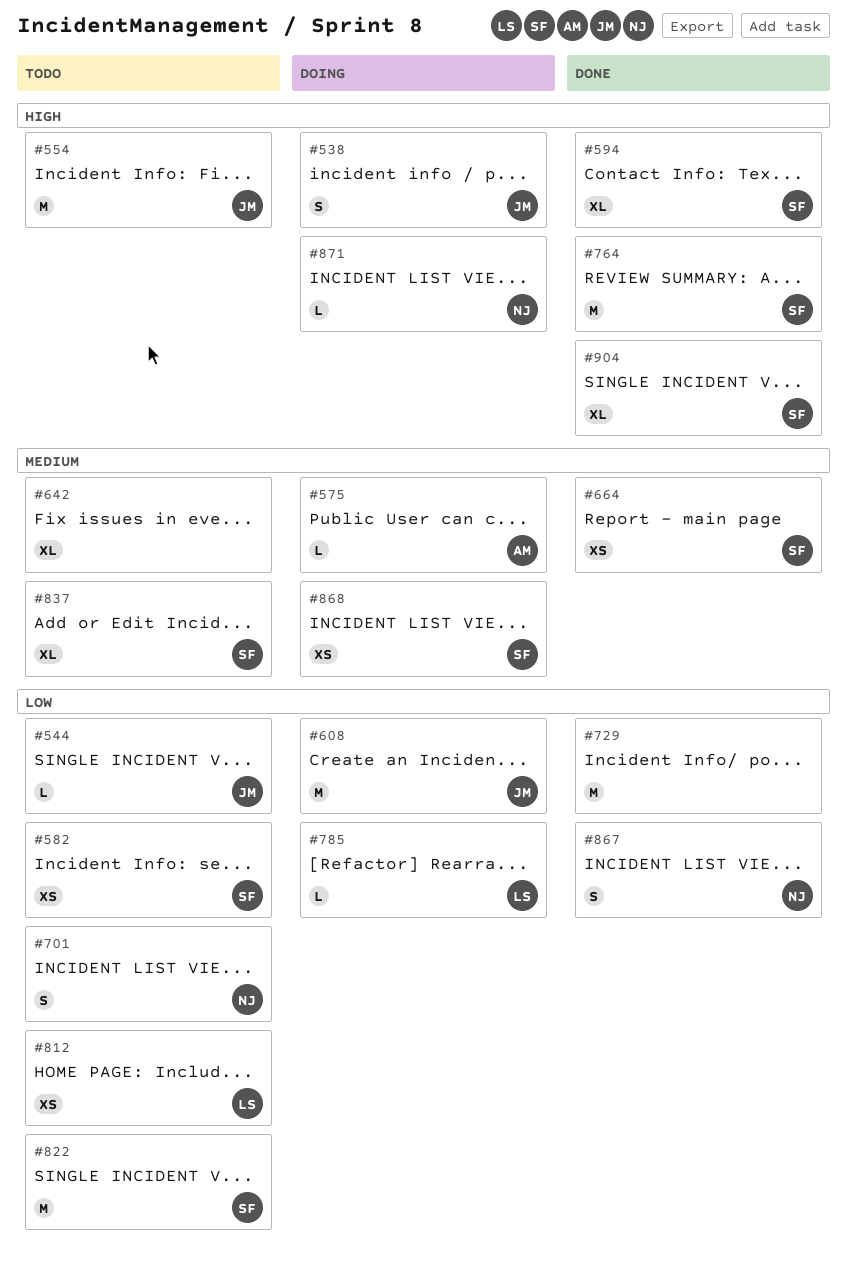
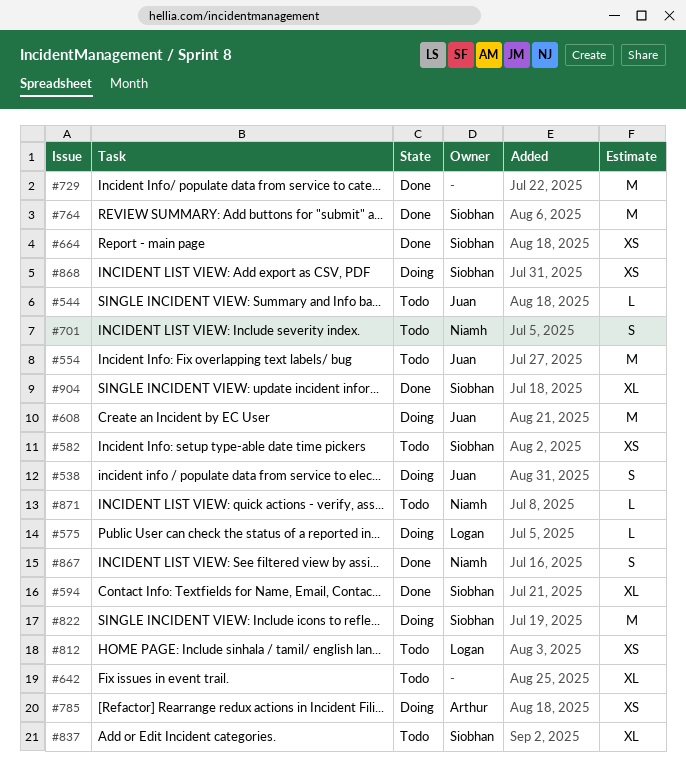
#575, owner: Arthur -> Logan
#785, owner: Logan -> Arthur
#785, estimate: L -> XS
#822, status: Todo -> Doing
#871, status: Doing -> Todo

